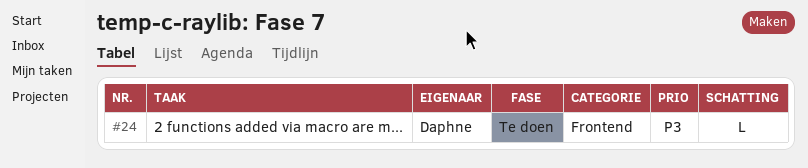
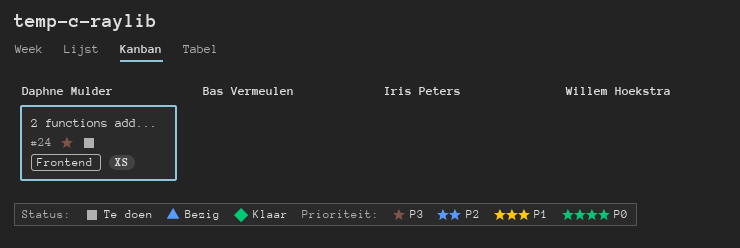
#24, estimate: L -> XS

